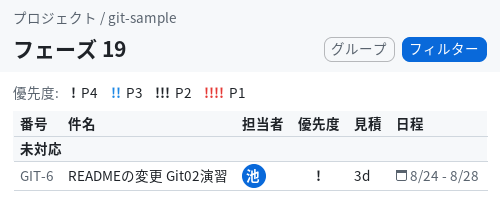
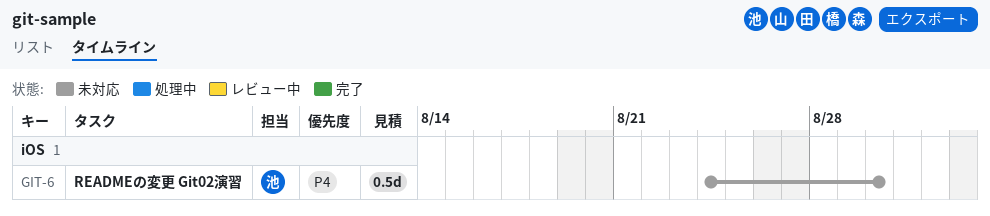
GIT-6, estimate: 3d -> 0.5d
GIT-6, due: Aug 28 -> Aug 30

